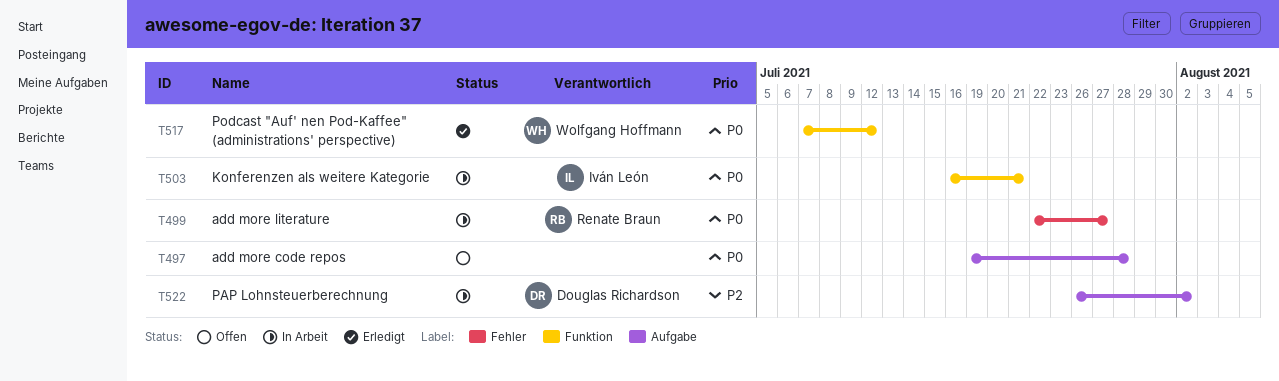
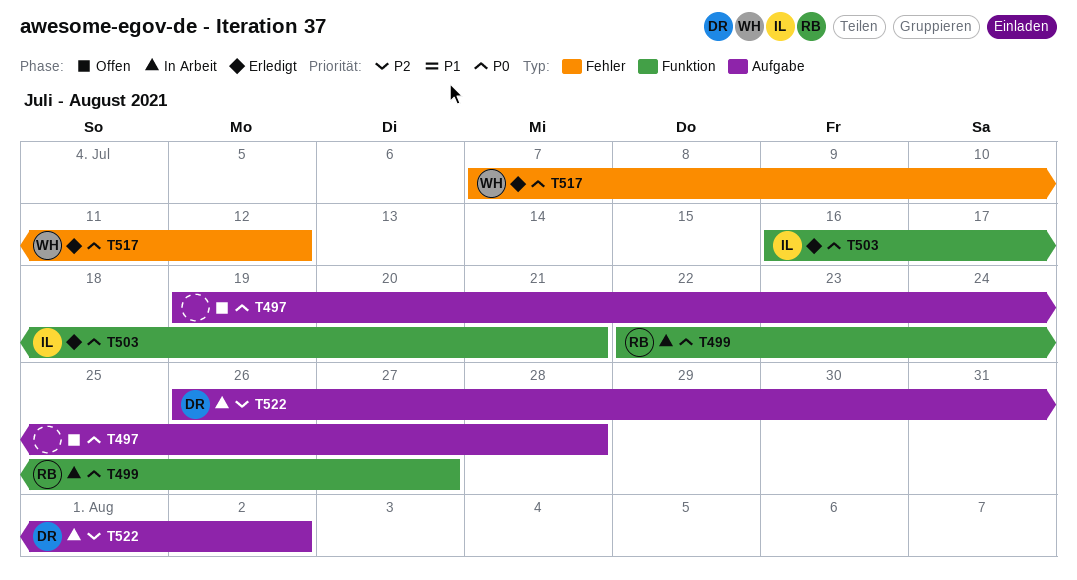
T499, label: Fehler -> Funktion
T503, status: In Arbeit -> Erledigt
T517, label: Funktion -> Fehler

